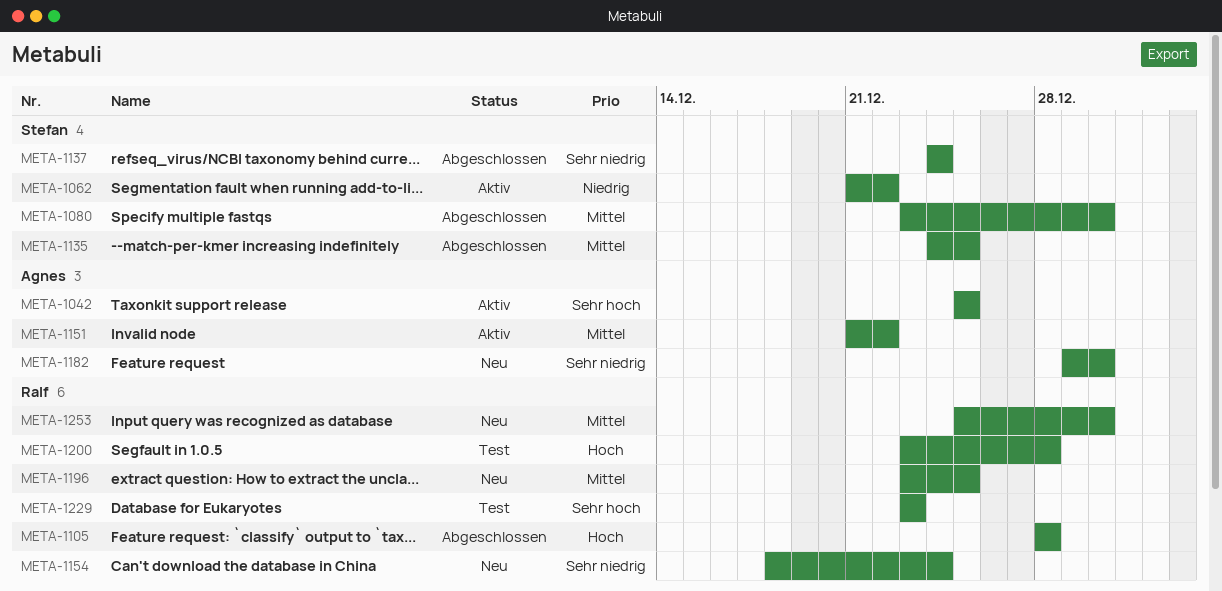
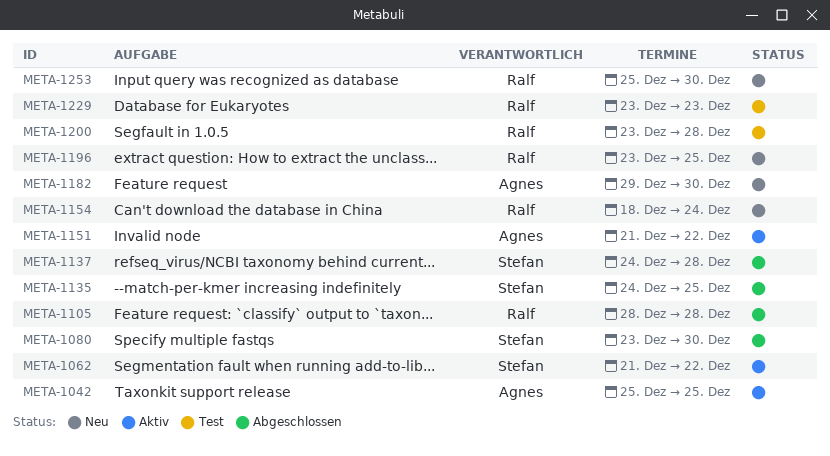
META-1137, due: Dec 24 -> Dec 28

